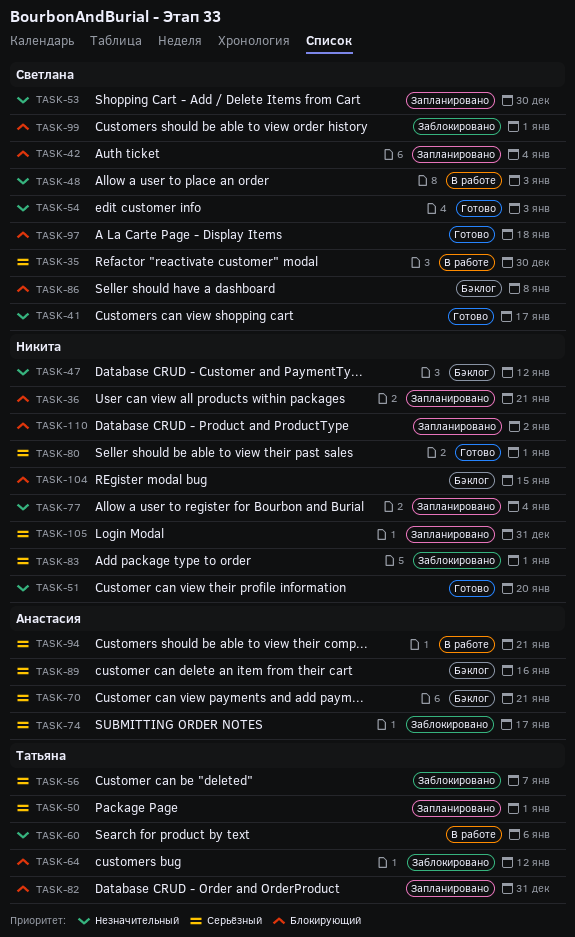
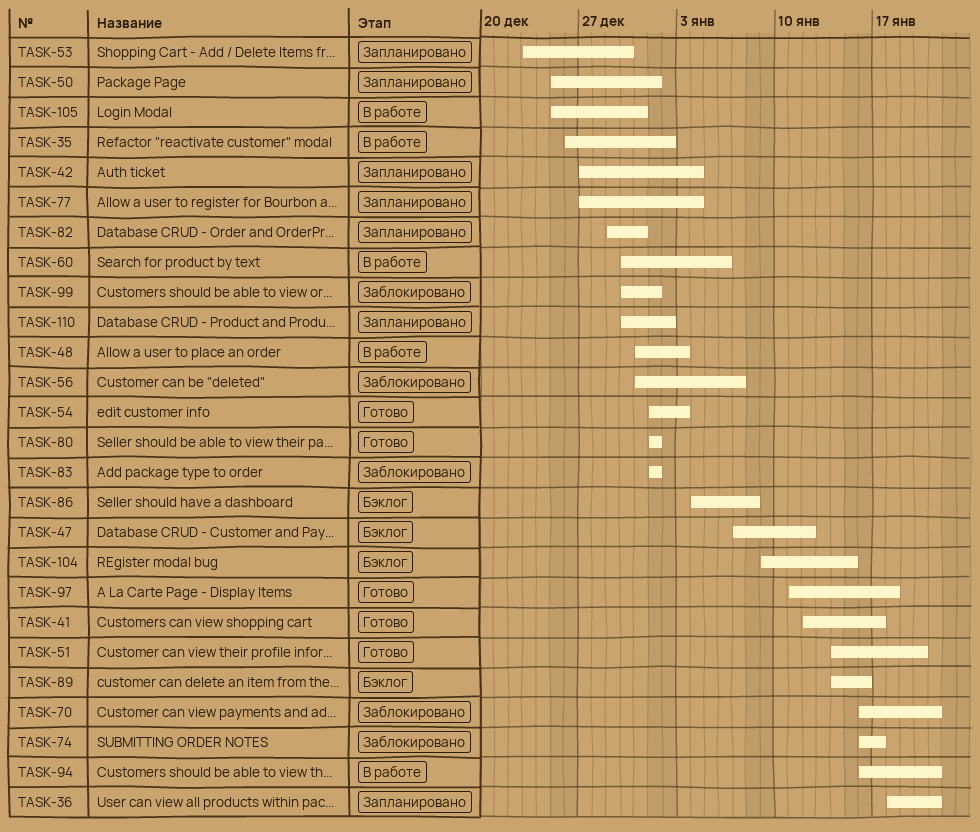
TASK-35, due: Dec 30 -> Jan 2
TASK-64: present -> none
TASK-70, status: Бэклог -> Заблокировано
TASK-105, status: Запланировано -> В работе

